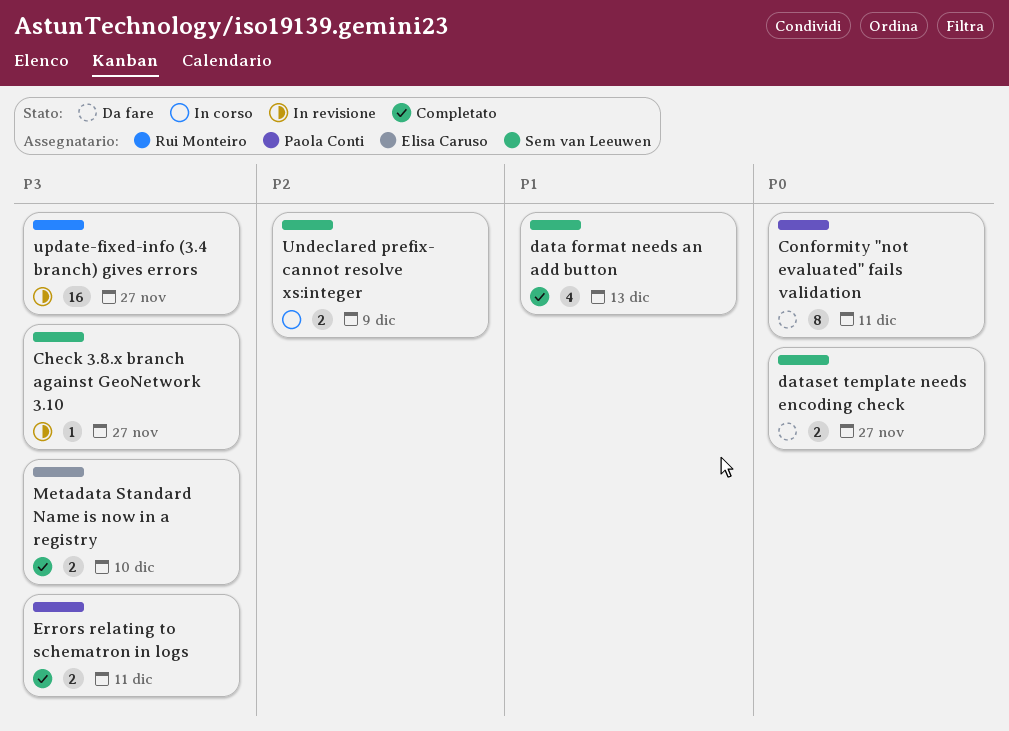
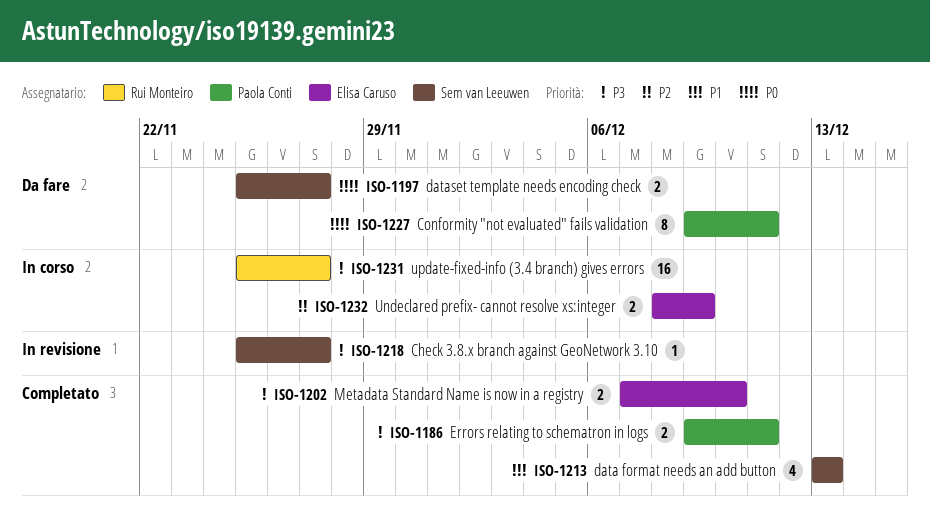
Undeclared prefix- cannot resolve xs:integer, owner: Sem van Leeuwen -> Elisa Caruso
update-fixed-info (3.4 branch) gives errors, status: In revisione -> In corso

